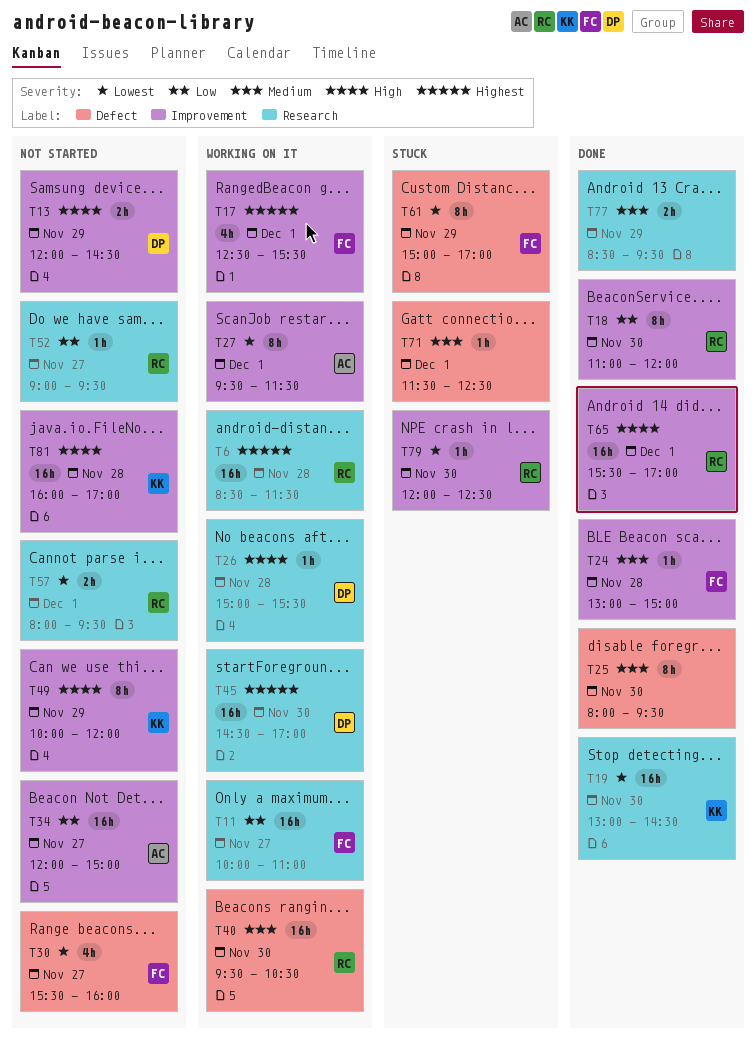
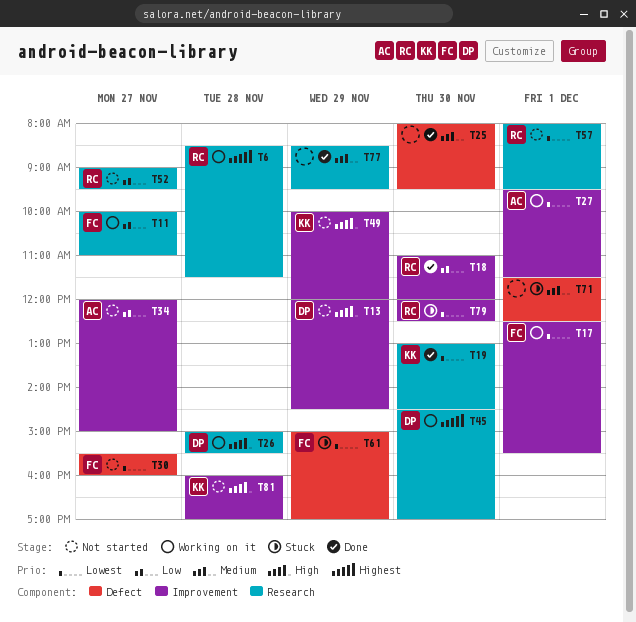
T17, priority: Highest -> Lowest
T24: present -> none
T40: present -> none
T65: present -> none

